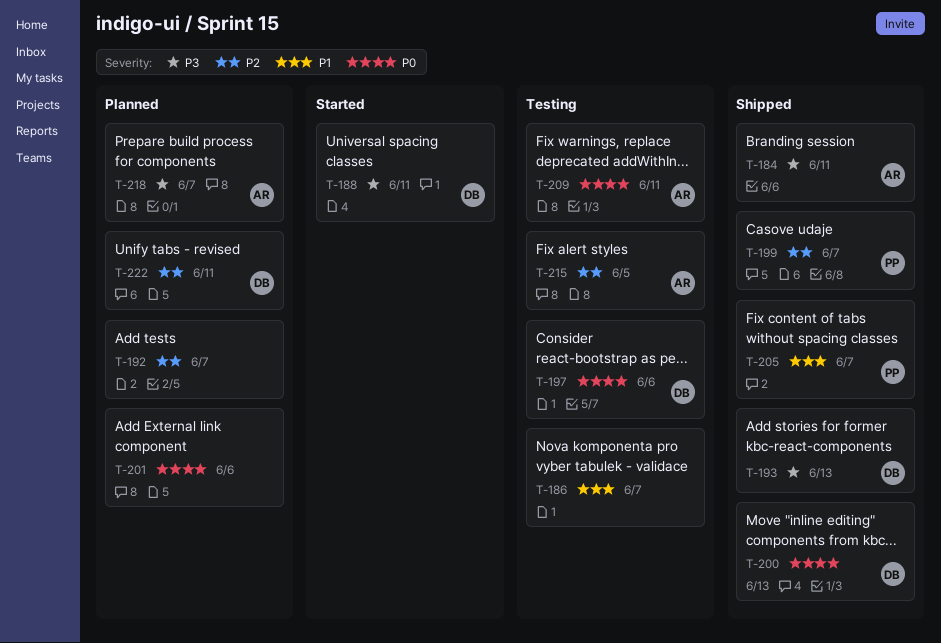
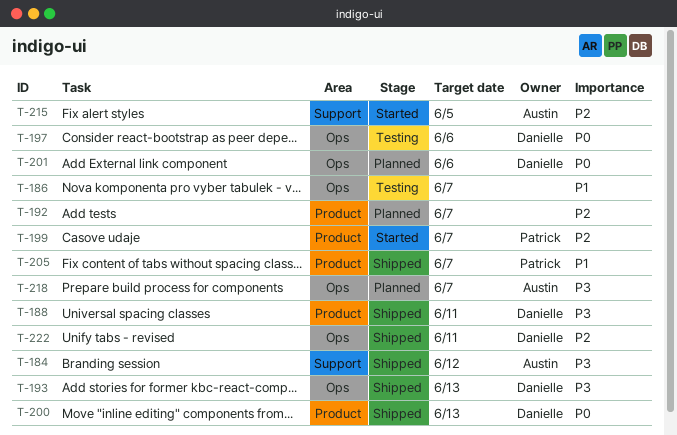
T-184, due: Jun 11 -> Jun 12
T-188, status: Started -> Shipped
T-199, status: Shipped -> Started
T-201, owner: none -> Danielle
T-209: present -> none
T-215, status: Testing -> Started
T-222, status: Planned -> Shipped

